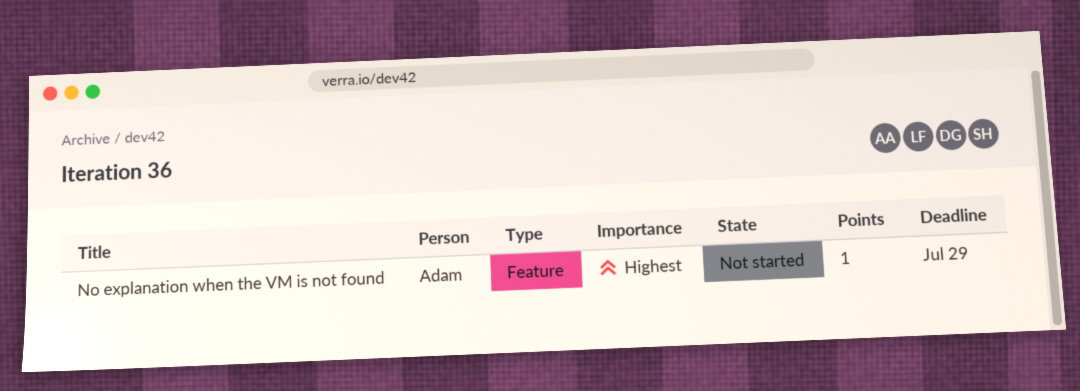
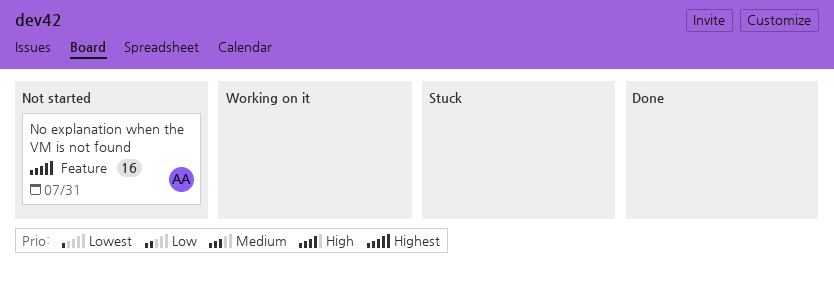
No explanation when the VM is not found, estimate: 1 -> 16
No explanation when the VM is not found, due: Jul 29 -> Jul 31

